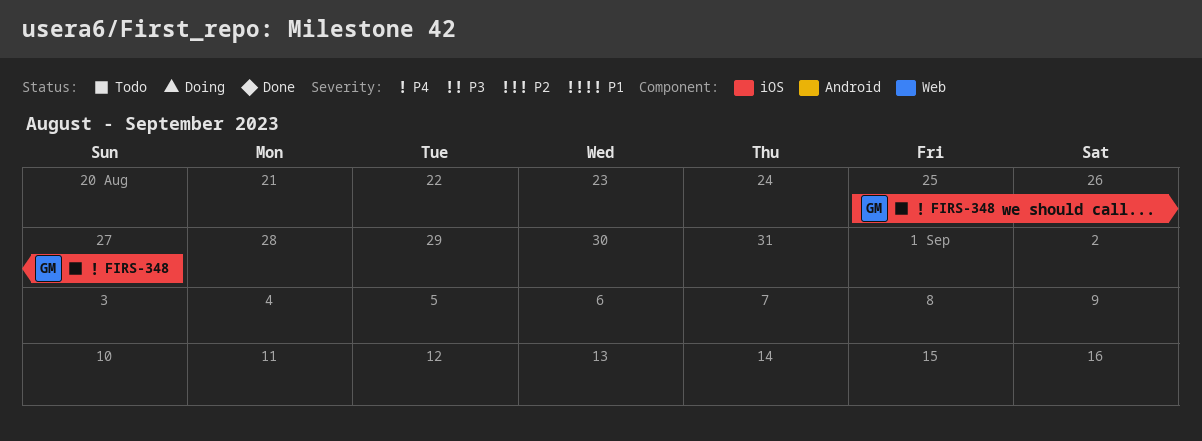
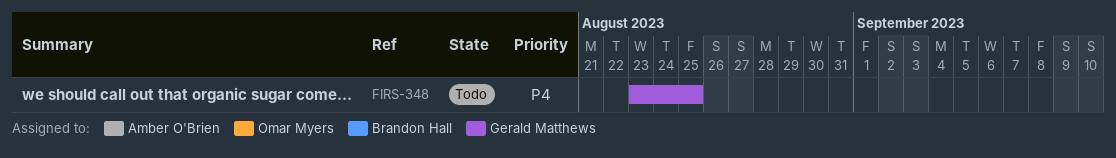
FIRS-348, start: Aug 25 -> Aug 23
FIRS-348, due: Aug 27 -> Aug 25

